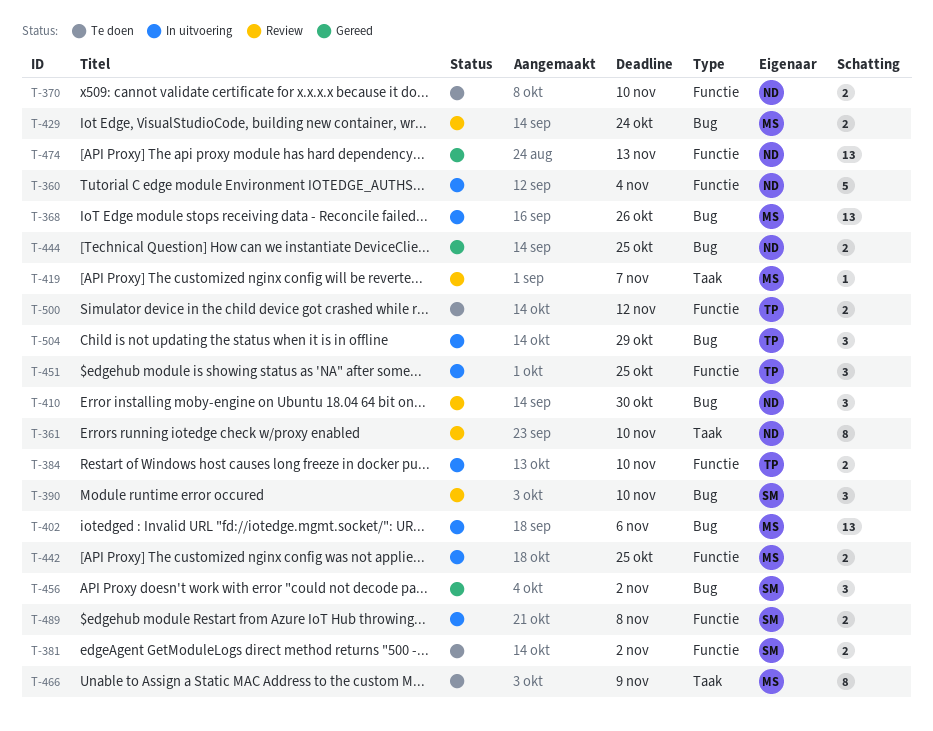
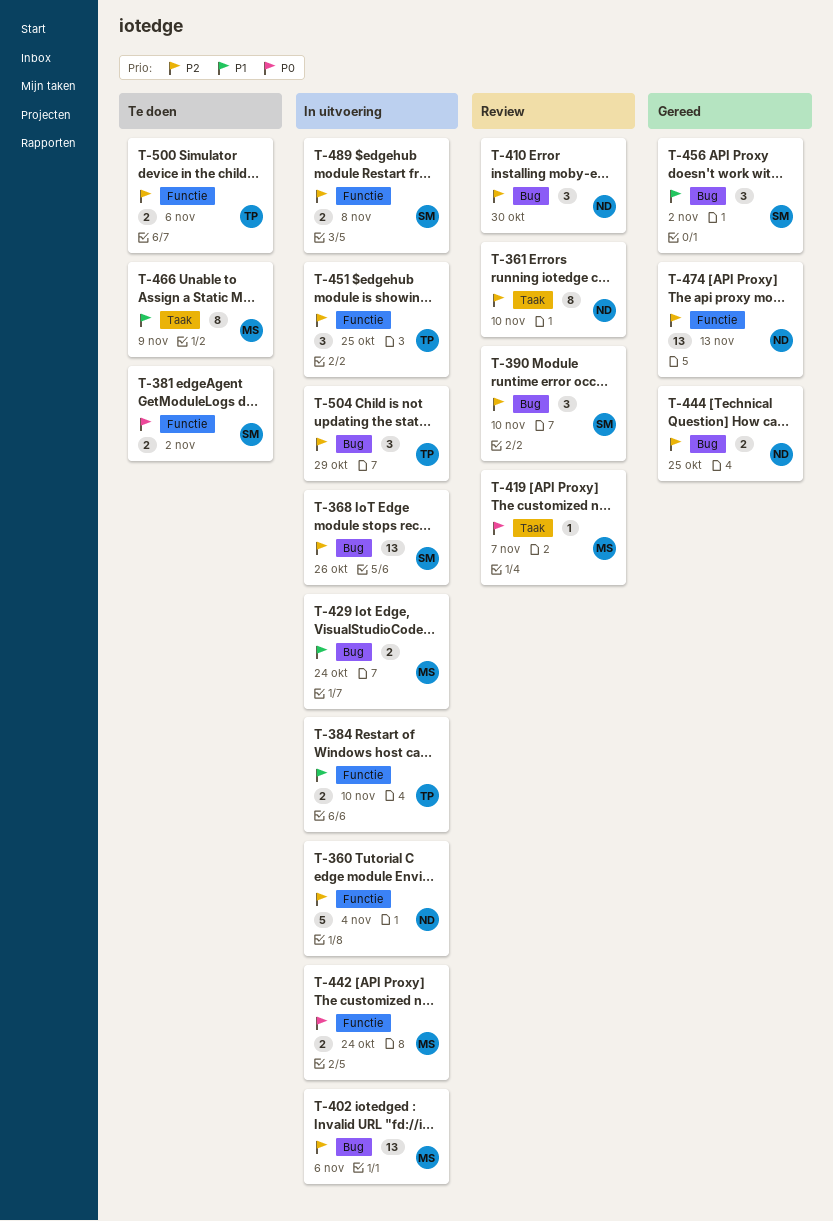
T-368, owner: MS -> SM
T-370: present -> none
T-429, status: Review -> In uitvoering
T-442, due: Oct 25 -> Oct 24
T-500, due: Nov 12 -> Nov 6

